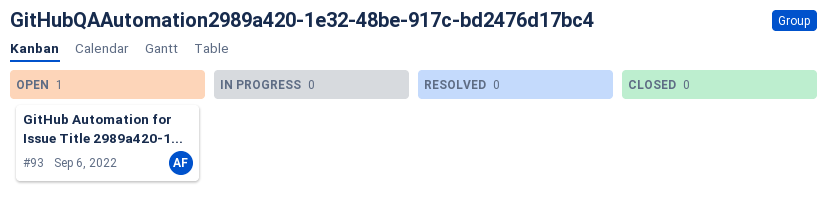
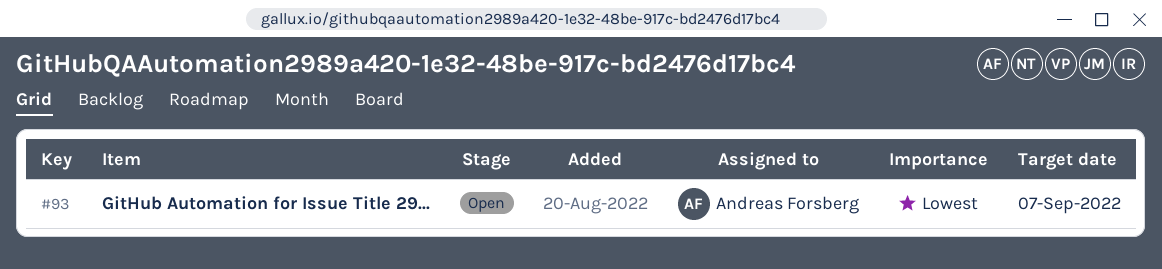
#93, due: Sep 6 -> Sep 7

